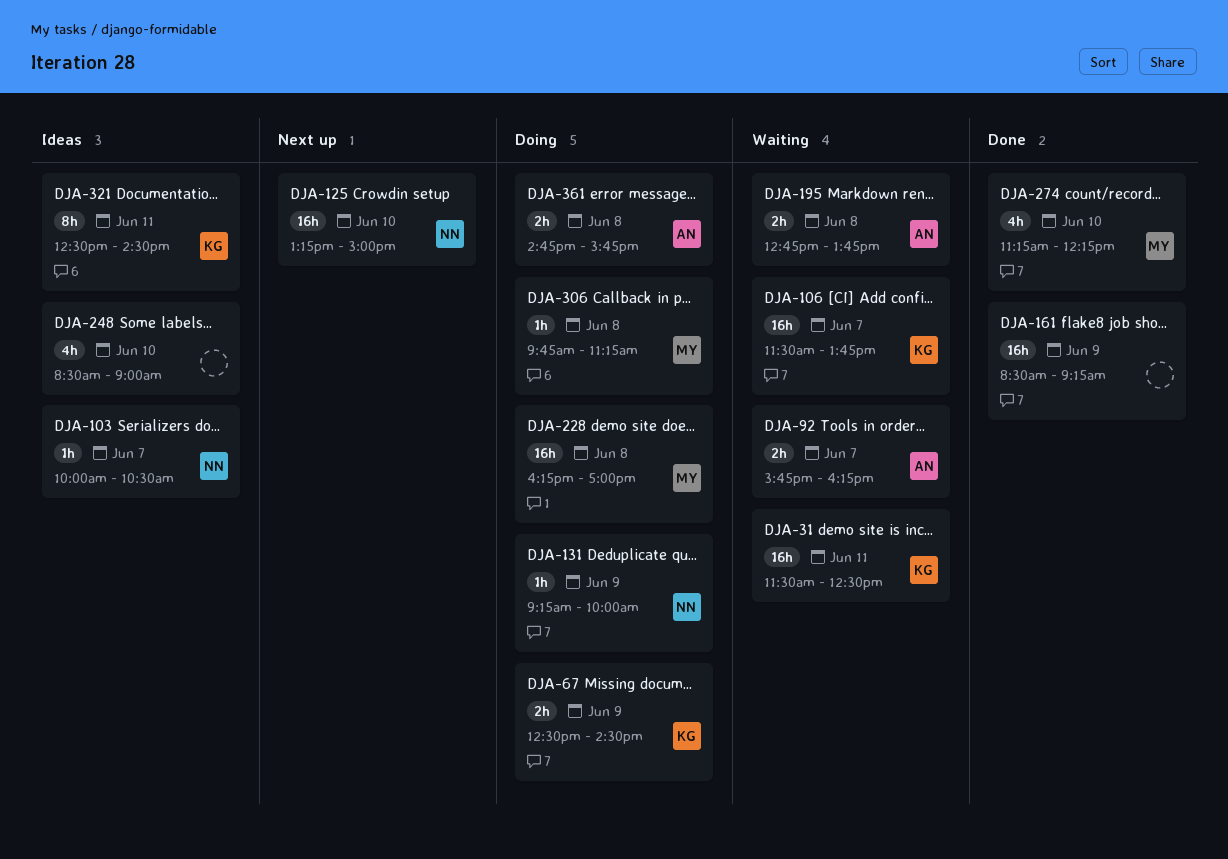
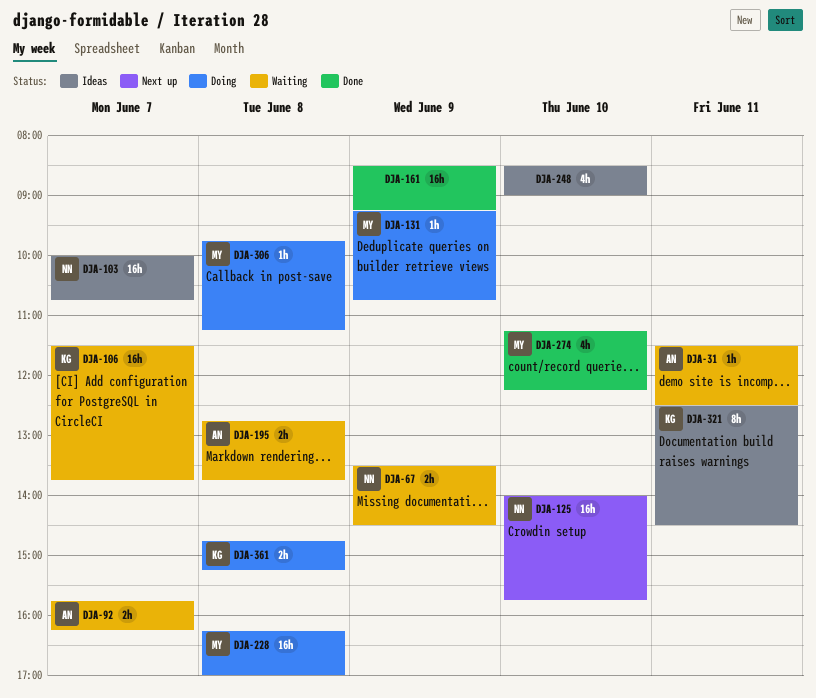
DJA-31, owner: KG -> AN
DJA-31, estimate: 16h -> 1h
DJA-67, status: Doing -> Waiting
DJA-67, owner: KG -> NN
DJA-67, begins: 12:30 -> 13:30
DJA-103, estimate: 1h -> 16h
DJA-103, ends: 10:30 -> 10:45
DJA-125, begins: 13:15 -> 14:00
DJA-125, ends: 15:00 -> 15:45
DJA-131, owner: NN -> MY
DJA-131, ends: 10:00 -> 10:45
DJA-361, owner: AN -> KG
DJA-361, ends: 15:45 -> 15:15

